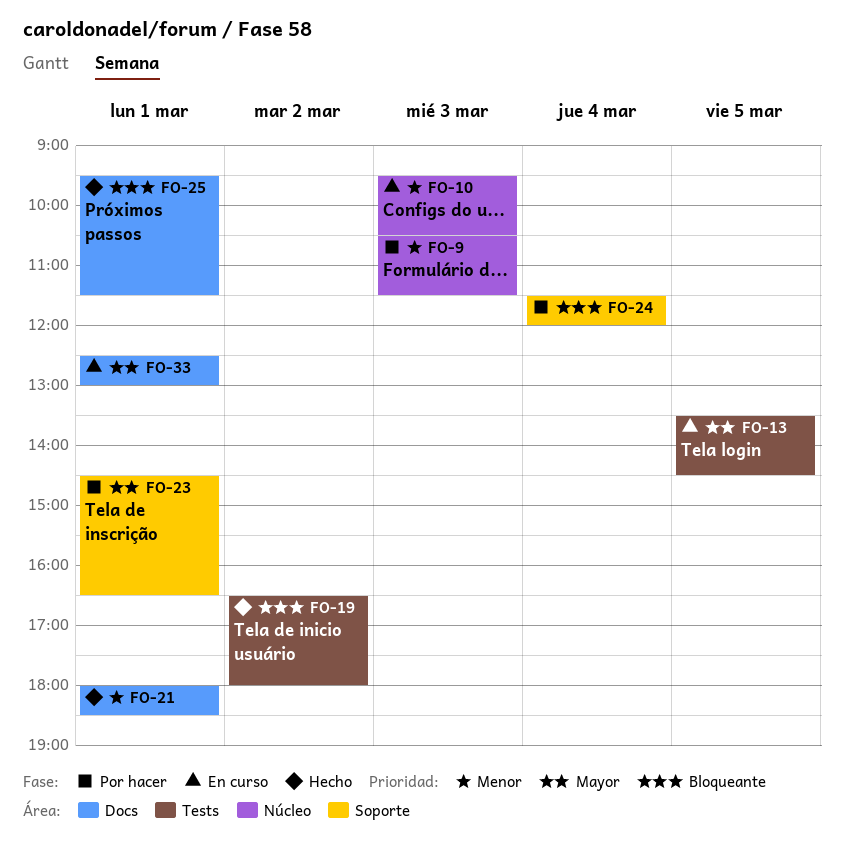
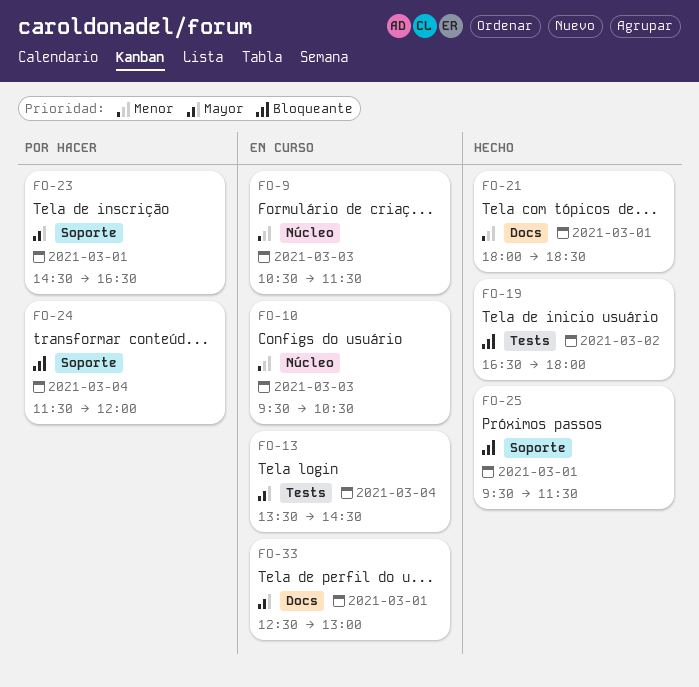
FO-9, status: Por hacer -> En curso
FO-13, day: Mar 5 -> Mar 4
FO-25, label: Docs -> Soporte

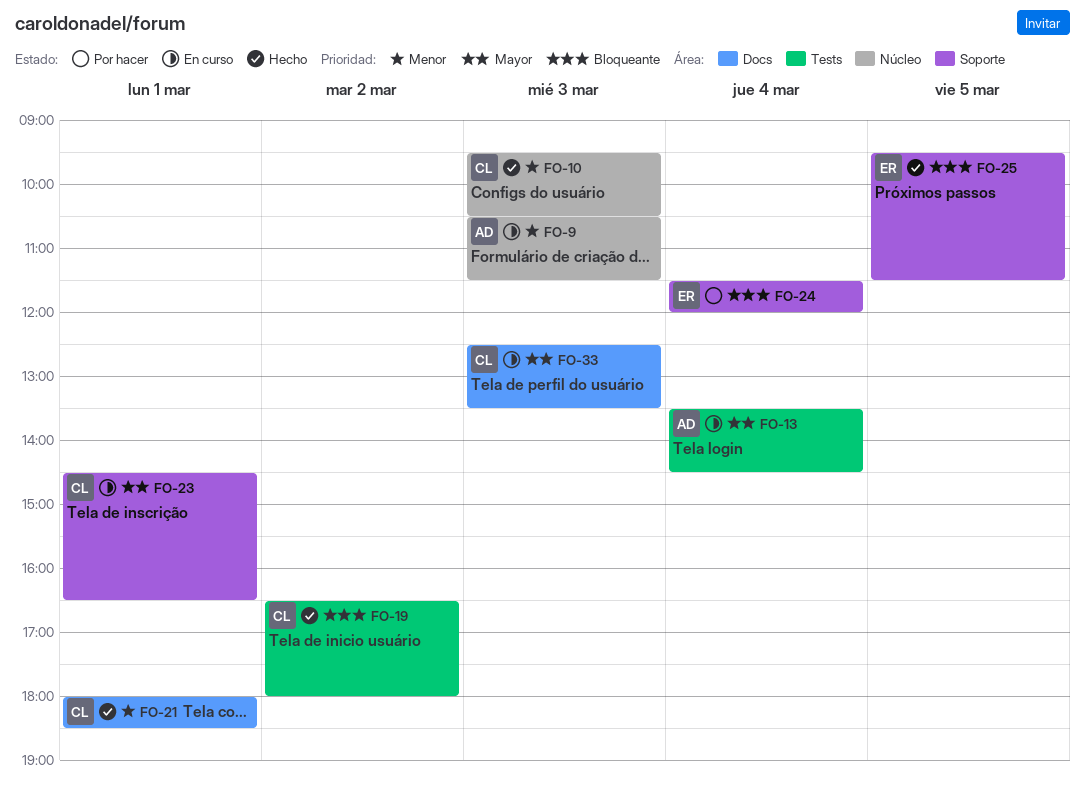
FO-10, status: En curso -> Hecho
FO-23, status: Por hacer -> En curso
FO-25, day: Mar 1 -> Mar 5
FO-33, day: Mar 1 -> Mar 3
FO-33, ends: 13:00 -> 13:30

